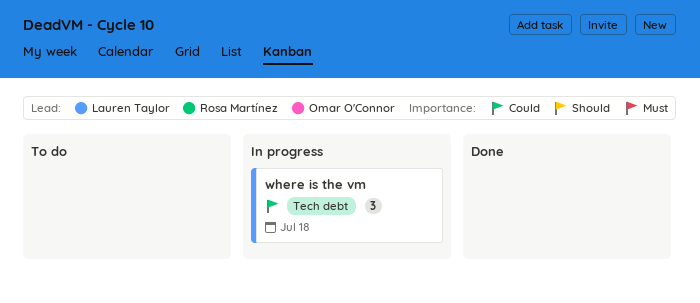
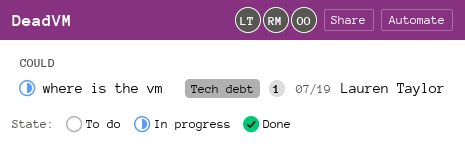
where is the vm, estimate: 3 -> 1
where is the vm, due: Jul 18 -> Jul 19

